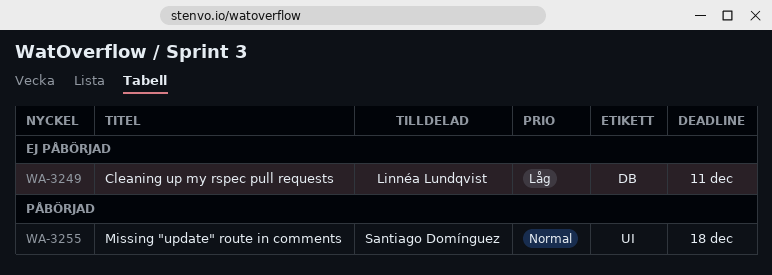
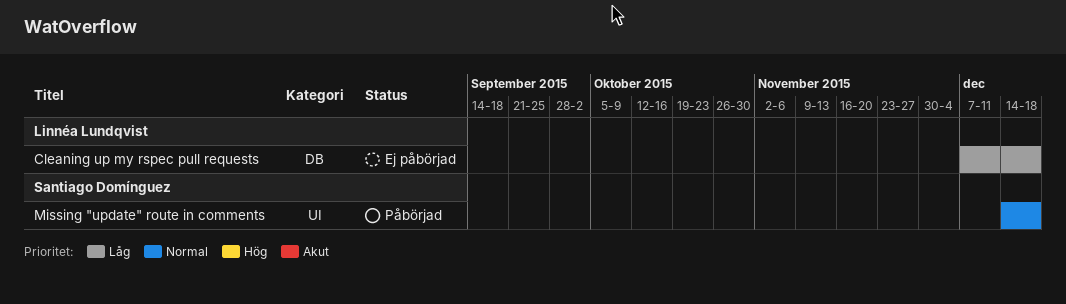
Cleaning up my rspec pull requests, due: Dec 11 -> Dec 18

